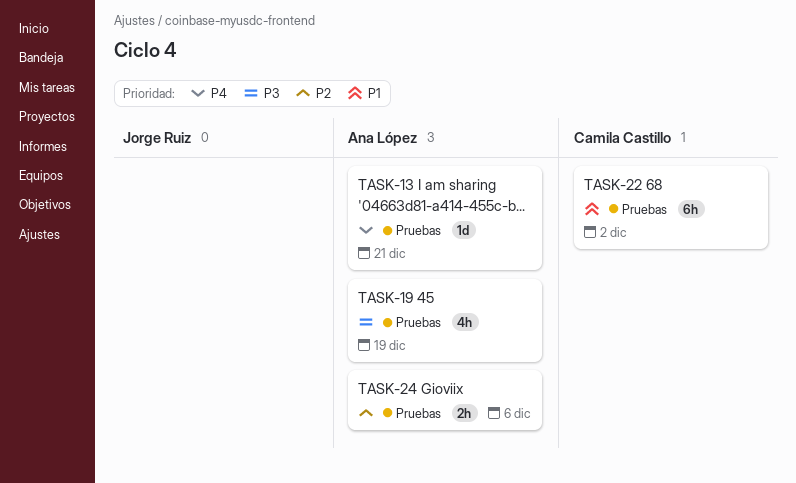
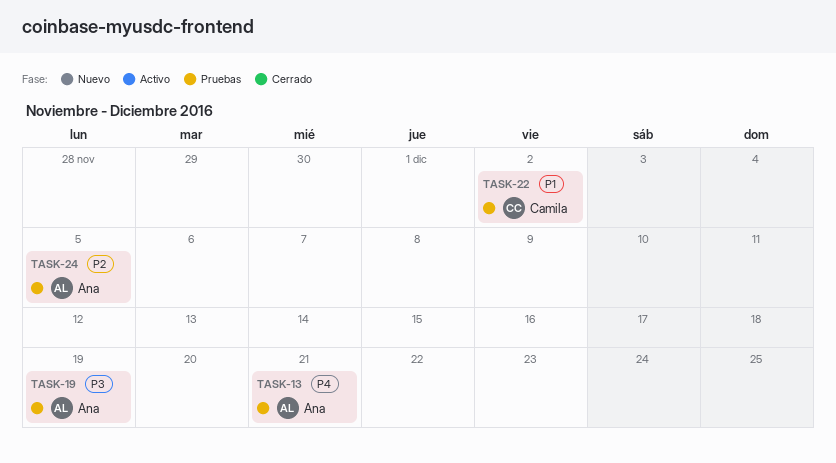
TASK-24, due: Dec 6 -> Dec 5

